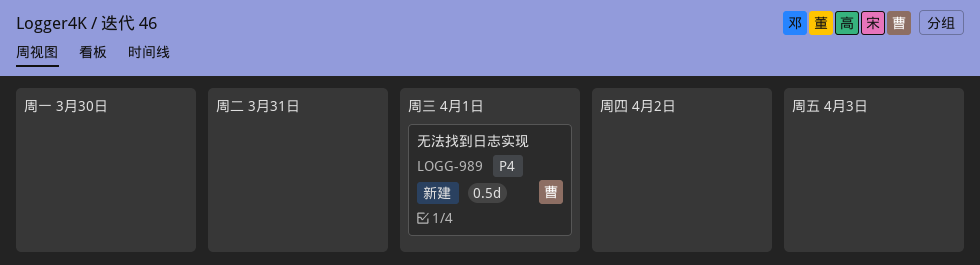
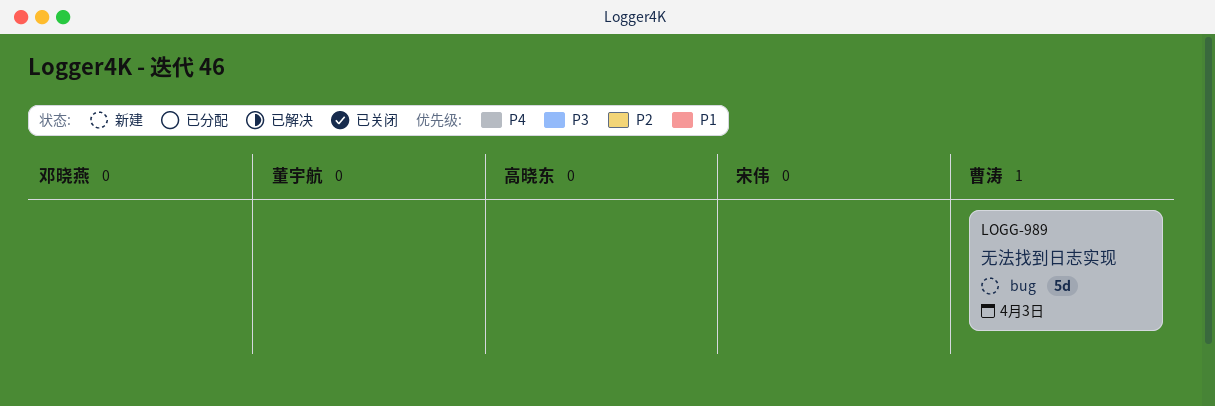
LOGG-989, estimate: 0.5d -> 5d
LOGG-989, due: Apr 1 -> Apr 3

